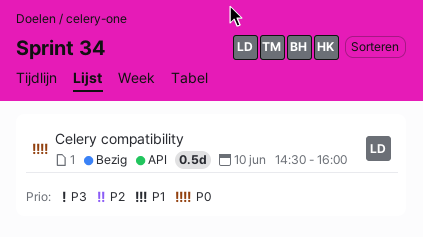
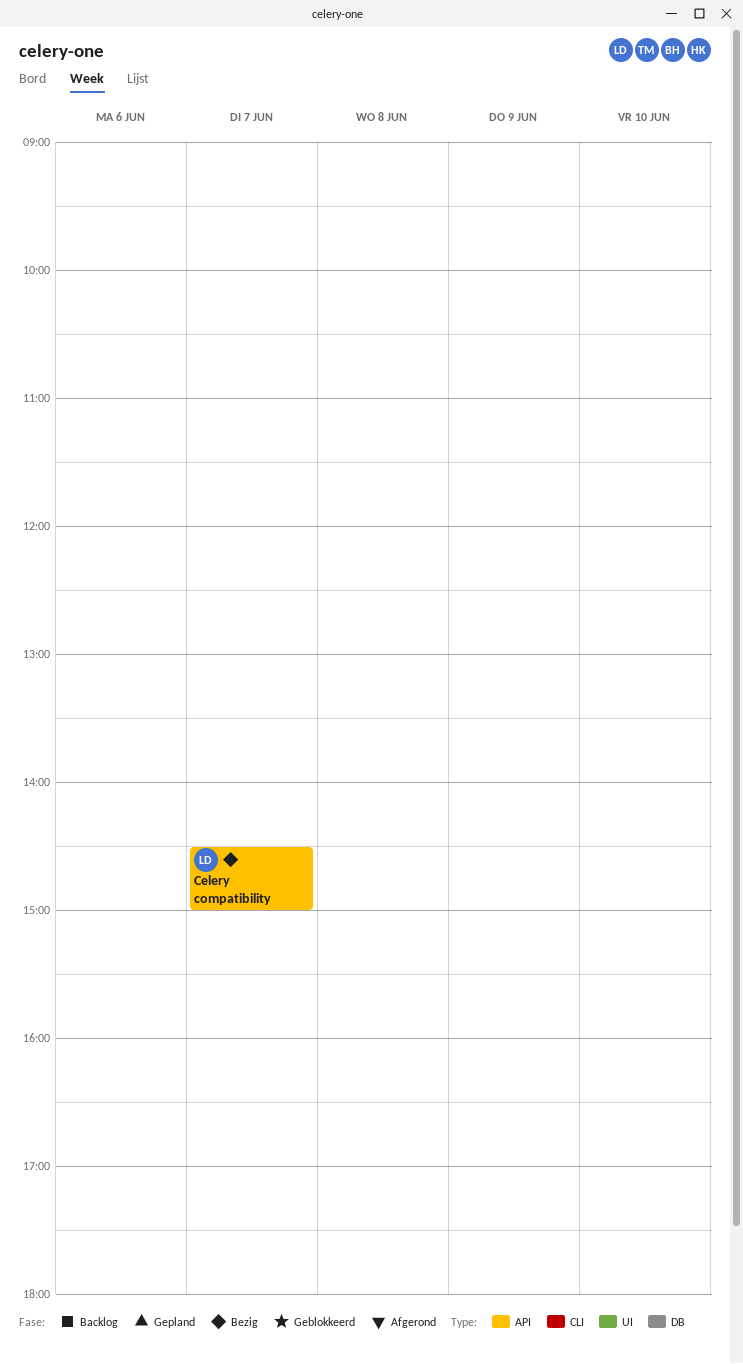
Celery compatibility, day: Jun 10 -> Jun 7
Celery compatibility, ends: 16:00 -> 15:00

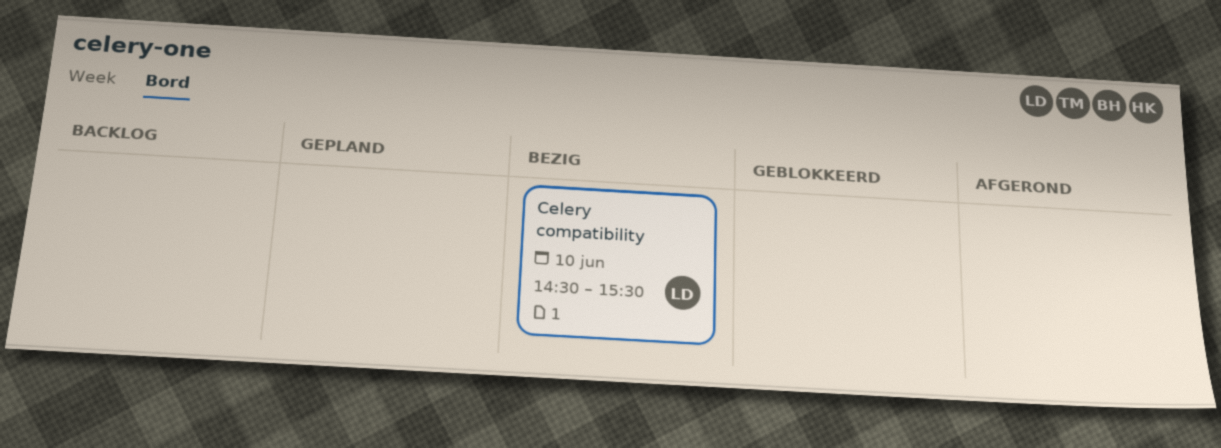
Celery compatibility, day: Jun 7 -> Jun 10
Celery compatibility, ends: 15:00 -> 15:30

